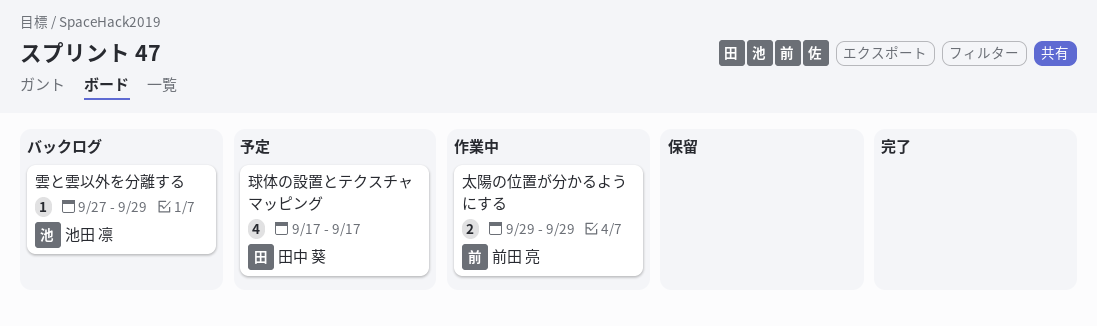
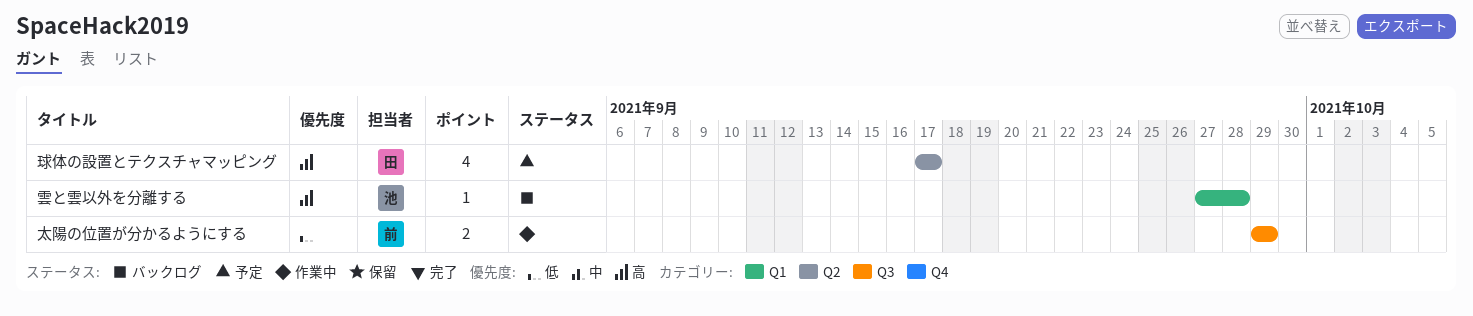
雲と雲以外を分離する, due: Sep 29 -> Sep 28

